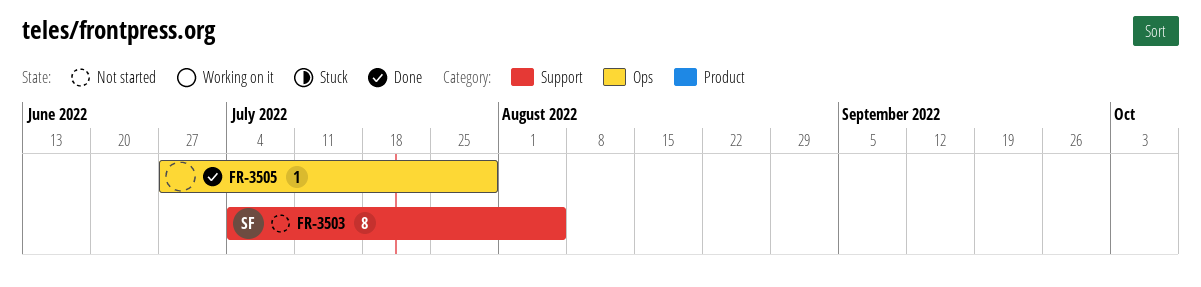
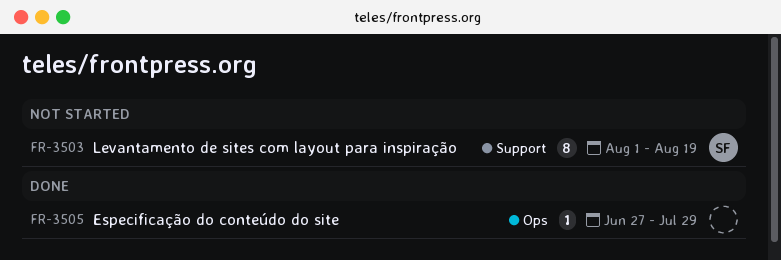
FR-3503, start: Jul 4 -> Aug 1
FR-3503, due: Aug 5 -> Aug 19

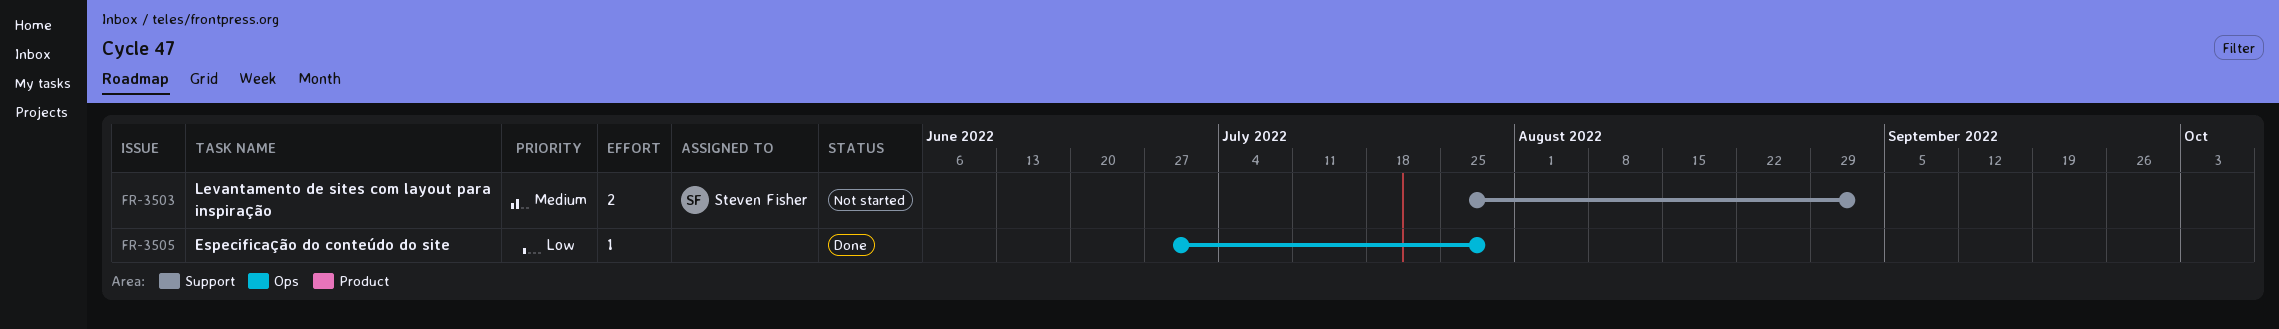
FR-3503, estimate: 8 -> 2
FR-3503, start: Aug 1 -> Jul 25
FR-3503, due: Aug 19 -> Sep 2

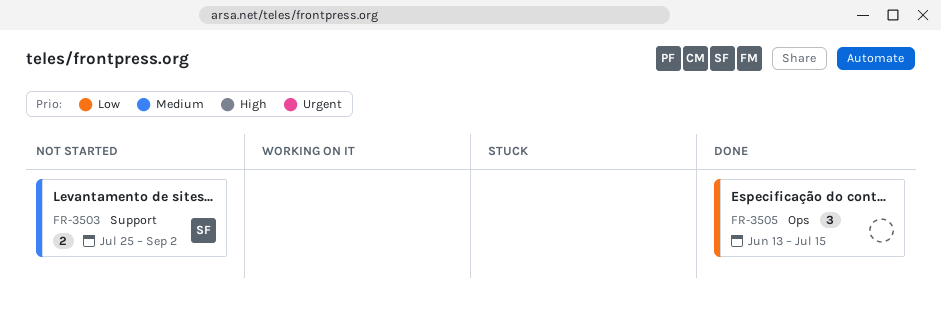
FR-3505, estimate: 1 -> 3
FR-3505, start: Jun 27 -> Jun 13
FR-3505, due: Jul 29 -> Jul 15

